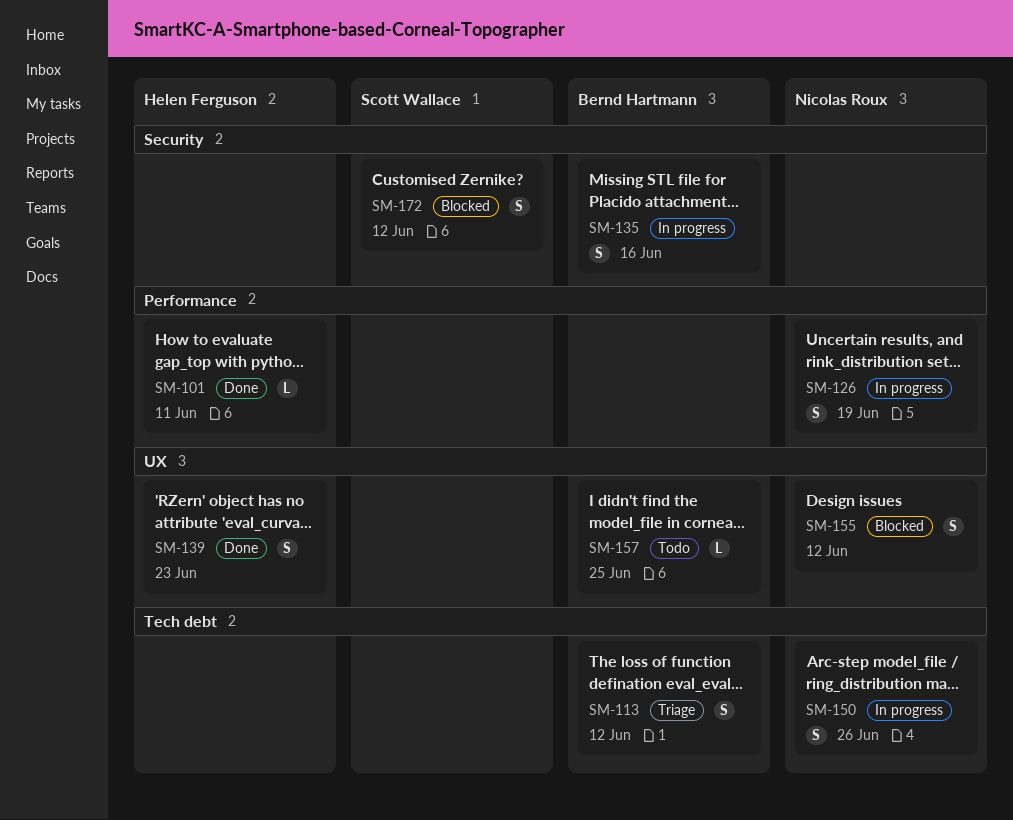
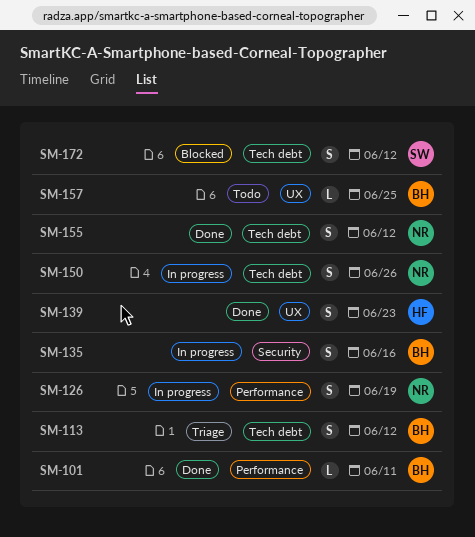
SM-101, owner: Helen Ferguson -> Bernd Hartmann
SM-155, status: Blocked -> Done
SM-155, label: UX -> Tech debt
SM-172, label: Security -> Tech debt

